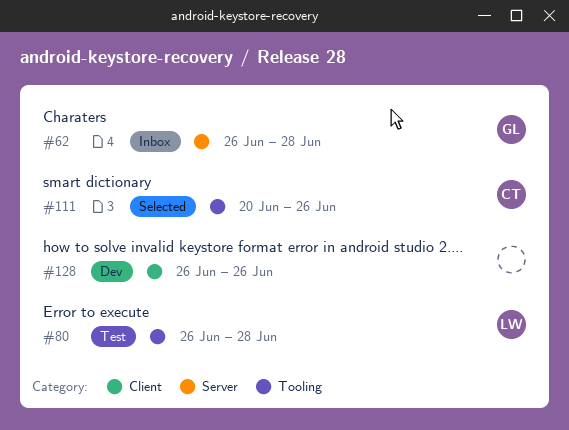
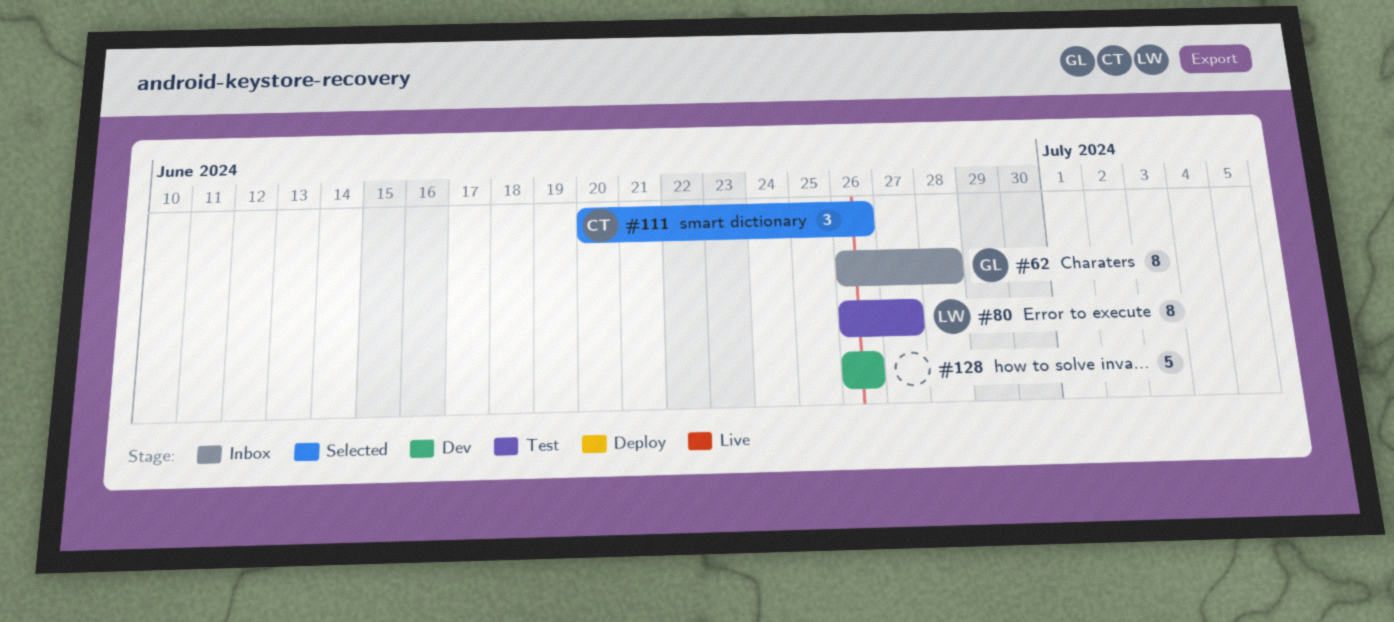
#80, due: Jun 28 -> Jun 27

